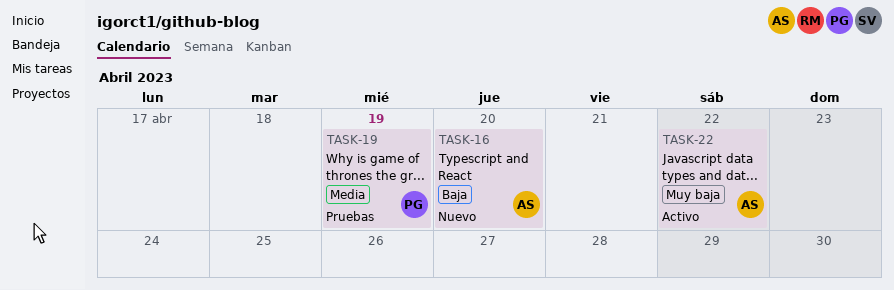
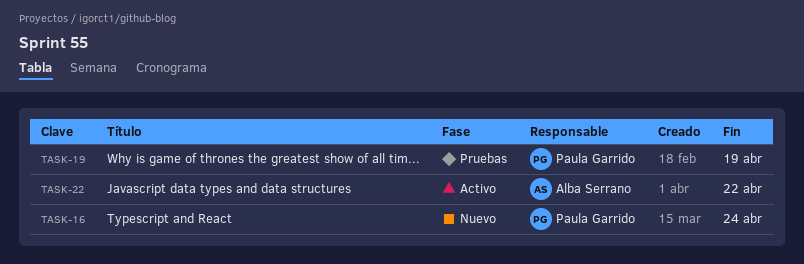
TASK-16, owner: Alba Serrano -> Paula Garrido
TASK-16, due: Apr 20 -> Apr 24

